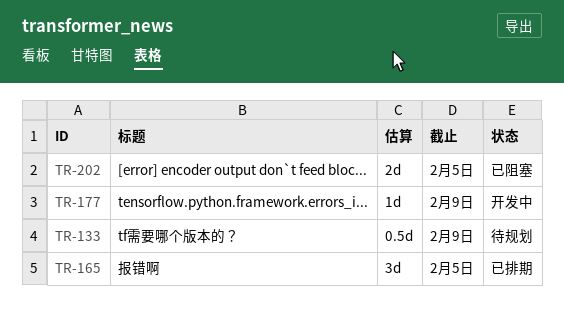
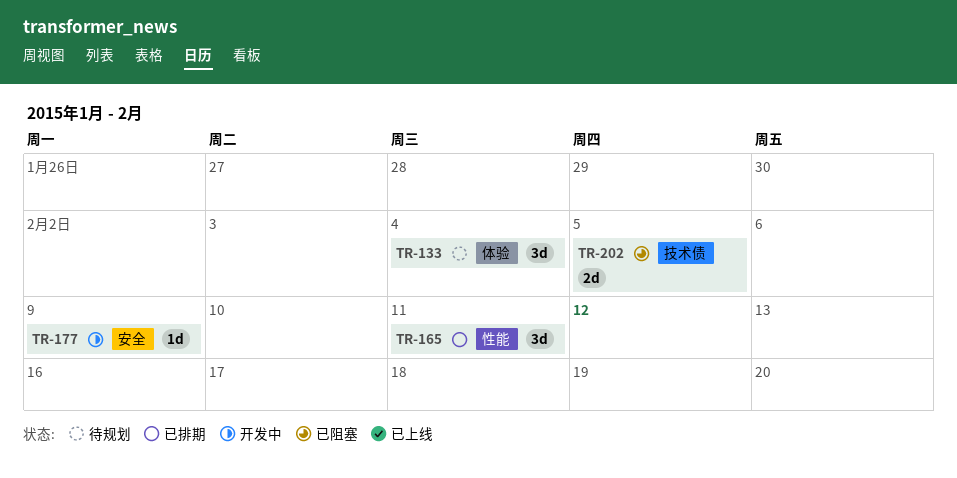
TR-133, estimate: 0.5d -> 3d
TR-133, due: Feb 9 -> Feb 4
TR-165, due: Feb 5 -> Feb 11

